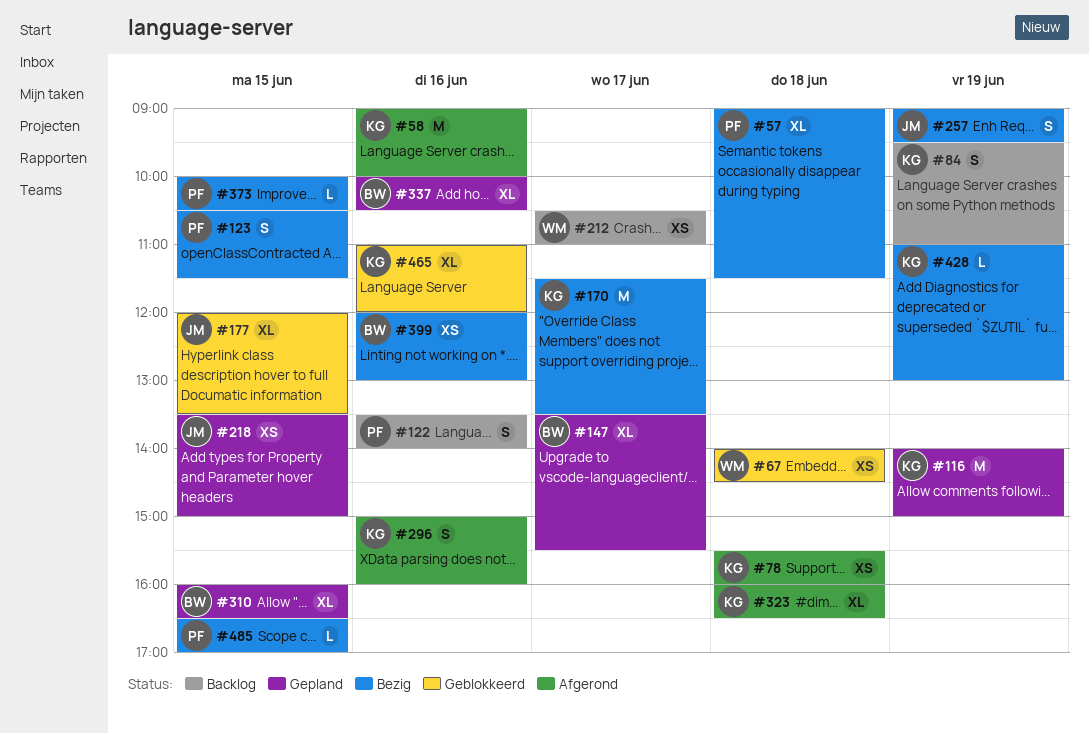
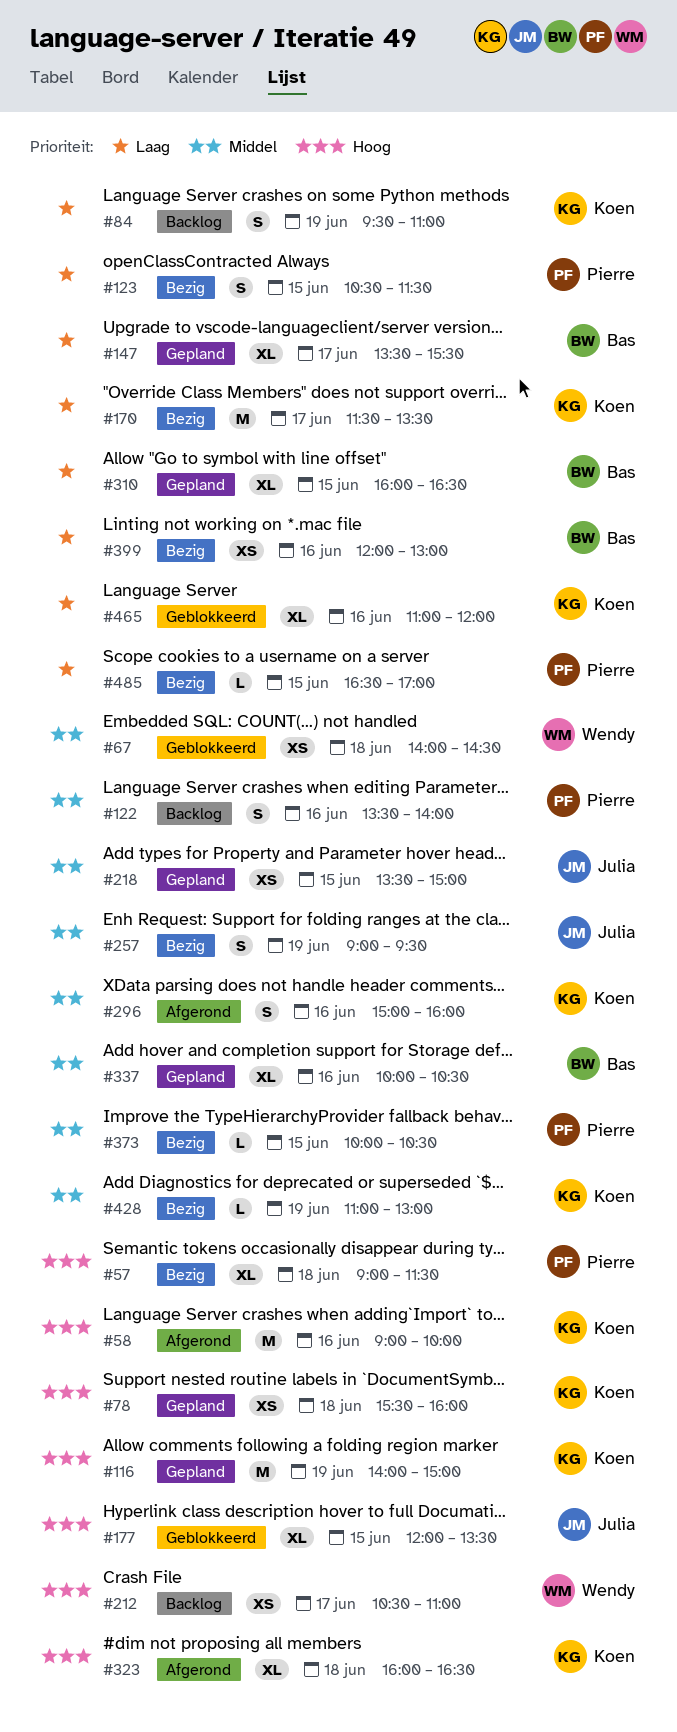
#78, status: Afgerond -> Gepland

